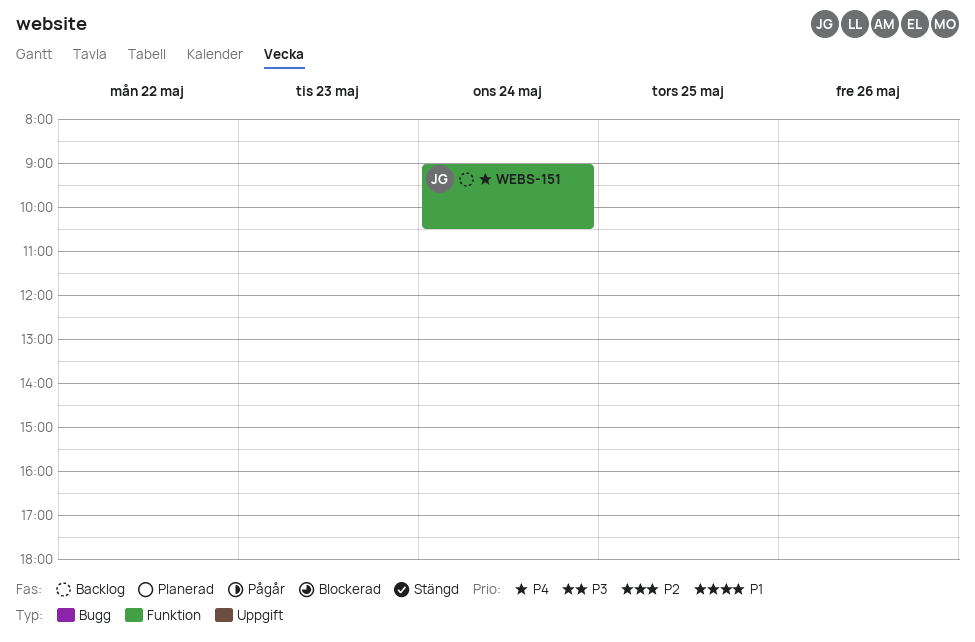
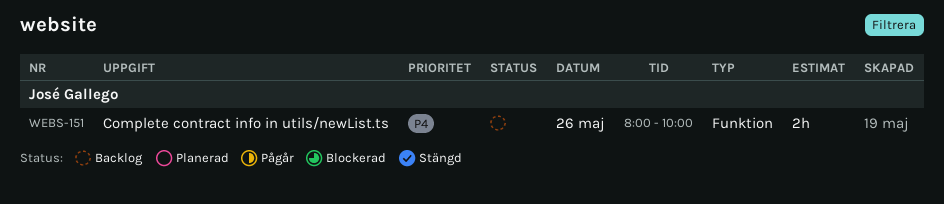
WEBS-151, day: May 24 -> May 26
WEBS-151, begins: 09:00 -> 08:00
WEBS-151, ends: 10:30 -> 10:00

